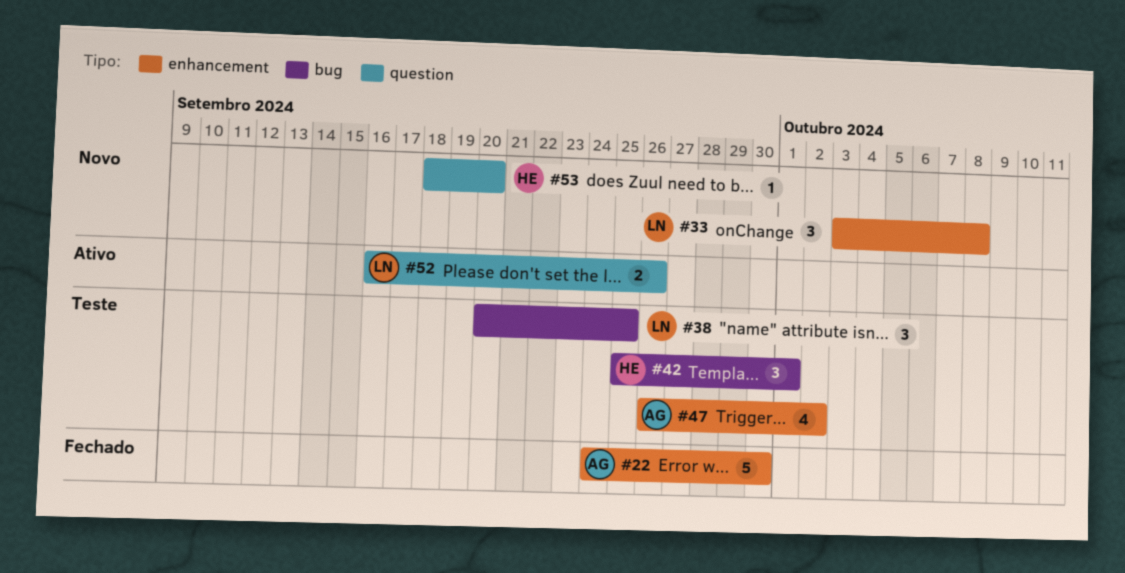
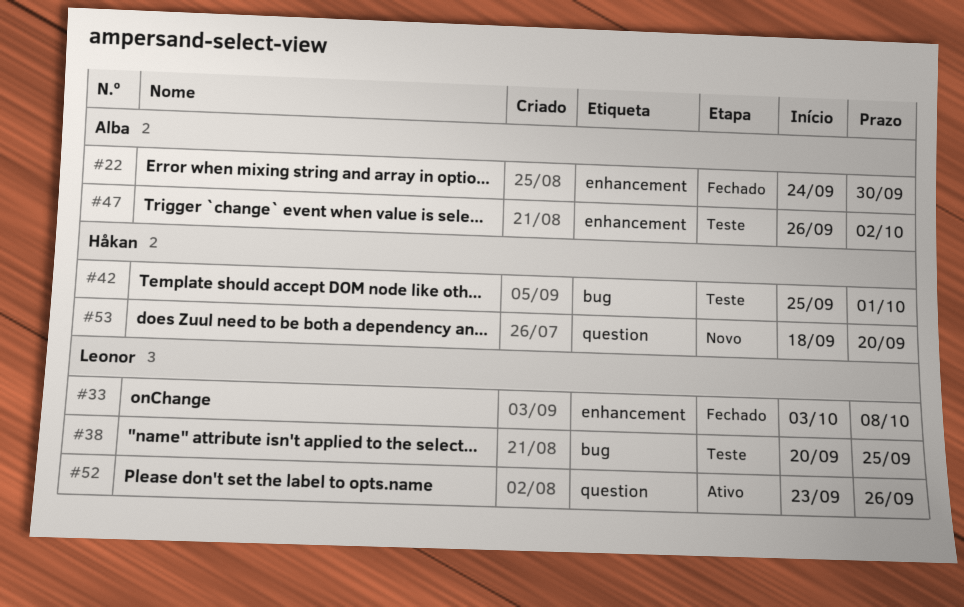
#33, status: Novo -> Fechado
#52, start: Sep 16 -> Sep 23

